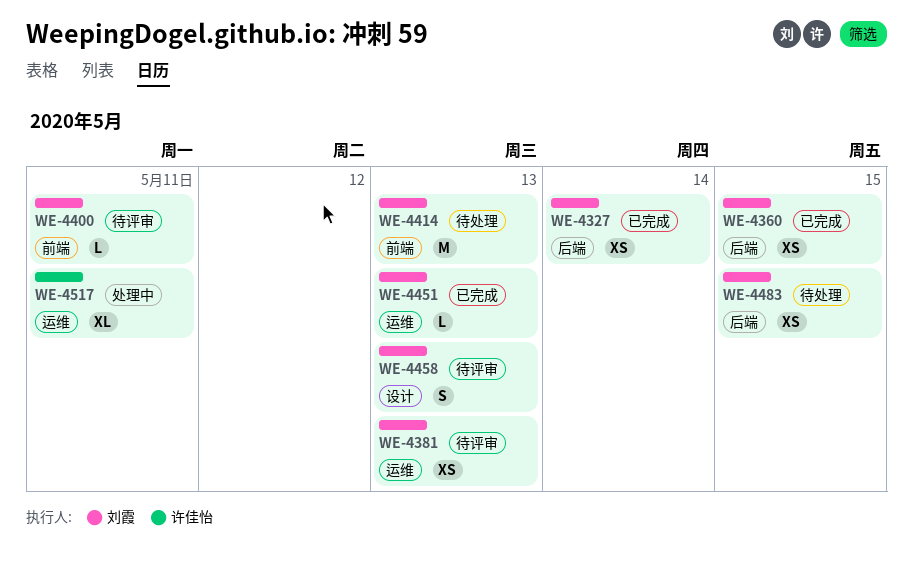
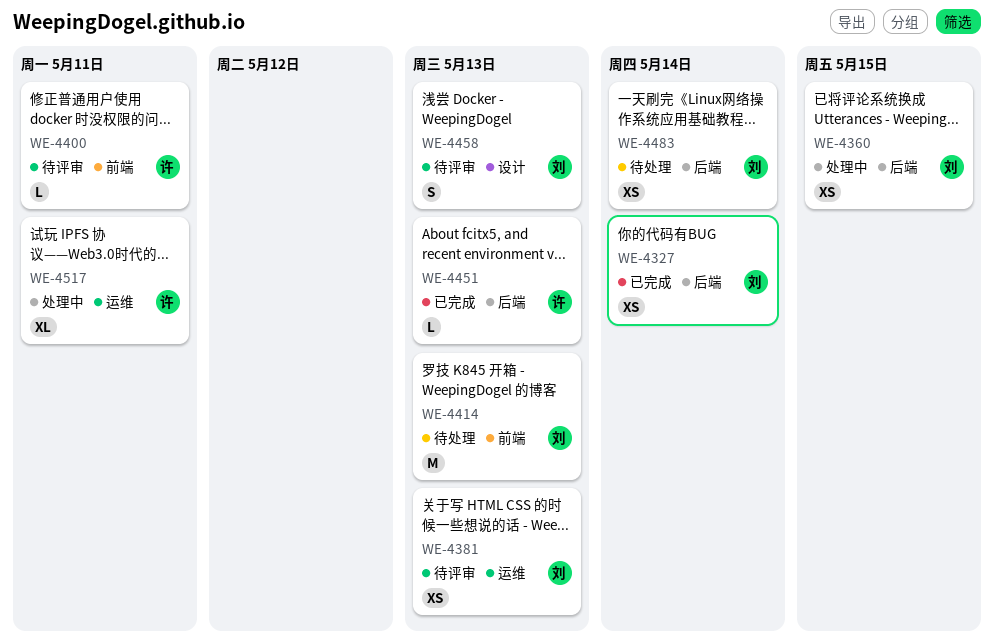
WE-4360, status: 已完成 -> 处理中
WE-4400, owner: 刘霞 -> 许佳怡
WE-4451, owner: 刘霞 -> 许佳怡
WE-4451, label: 运维 -> 后端
WE-4483, due: May 15 -> May 14

